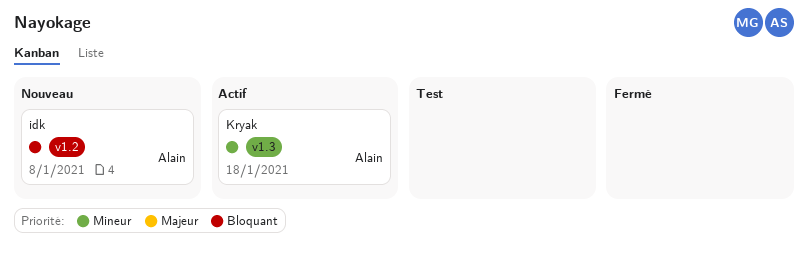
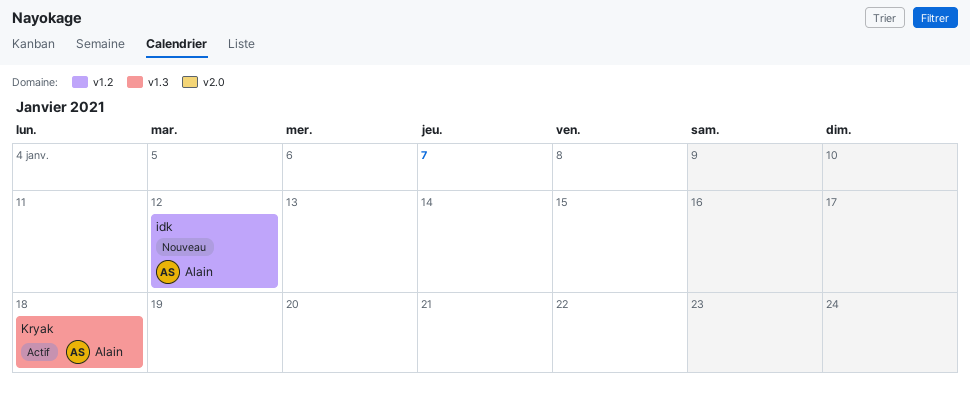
idk, due: Jan 8 -> Jan 12

